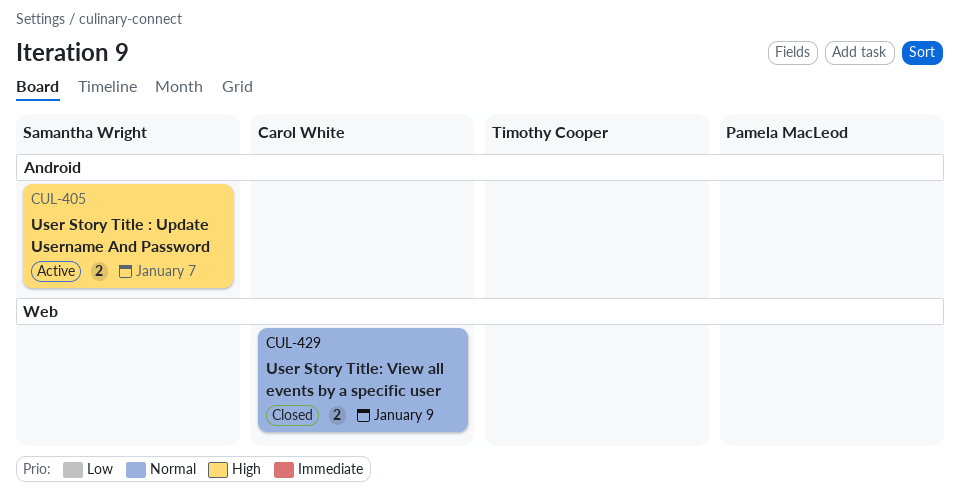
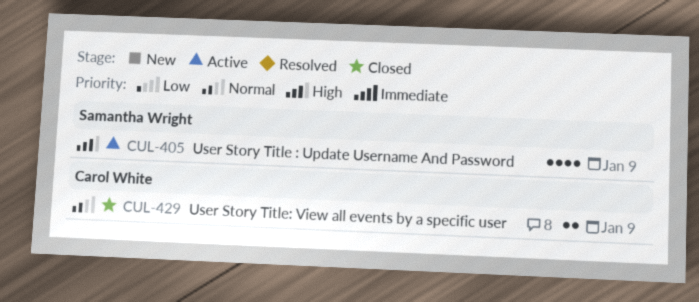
CUL-405, estimate: 2 -> 4
CUL-405, due: Jan 7 -> Jan 9

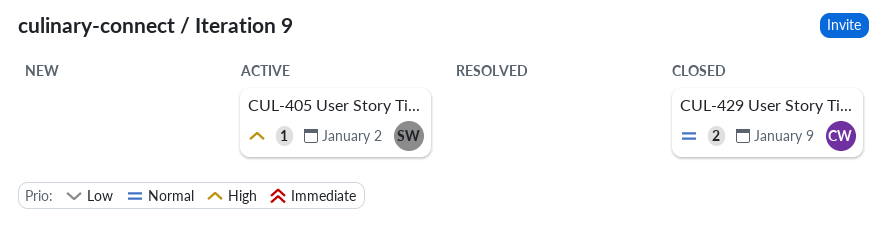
CUL-405, estimate: 4 -> 1
CUL-405, due: Jan 9 -> Jan 2

